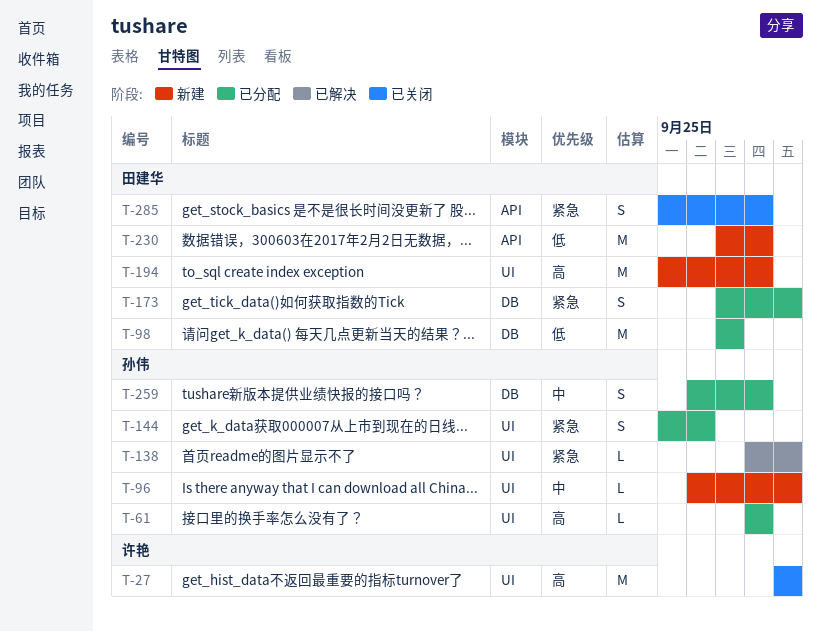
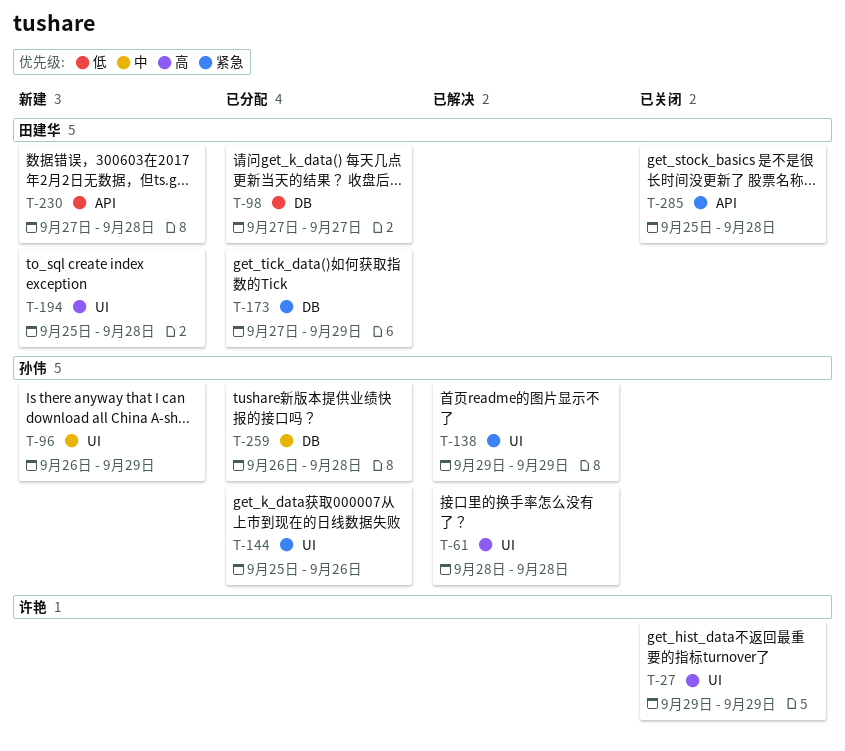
T-61, status: 已分配 -> 已解决
T-138, start: Sep 28 -> Sep 29

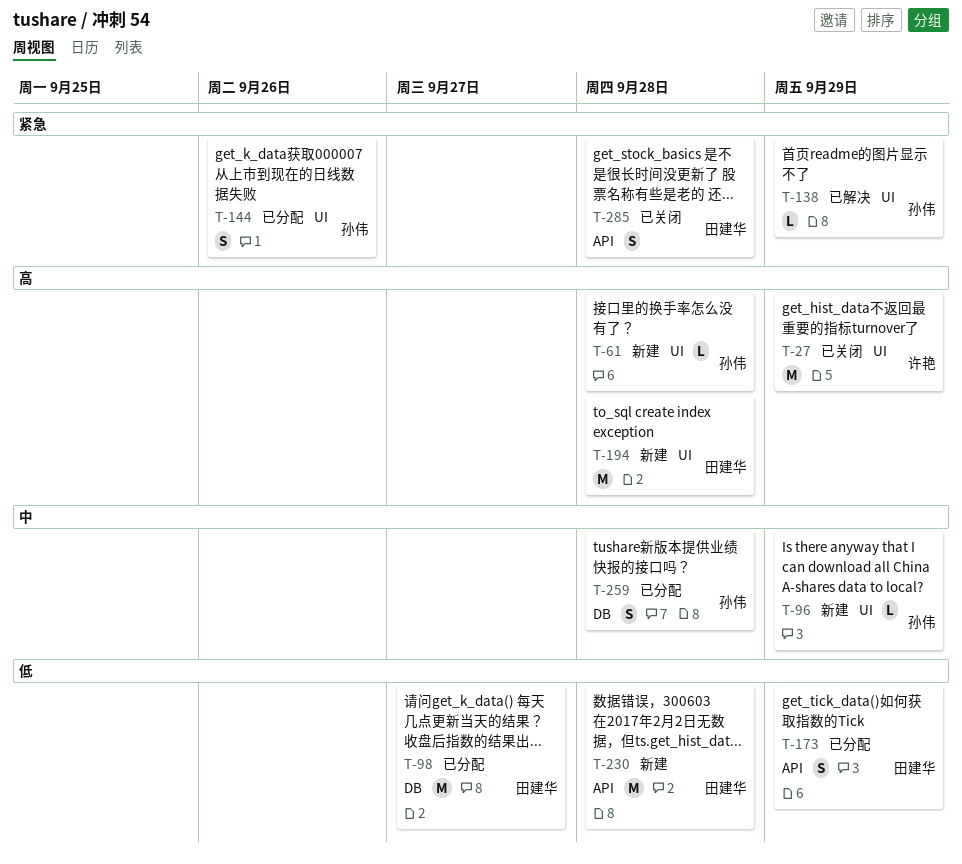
T-61, status: 已解决 -> 新建
T-173, priority: 紧急 -> 低
T-173, label: DB -> API

